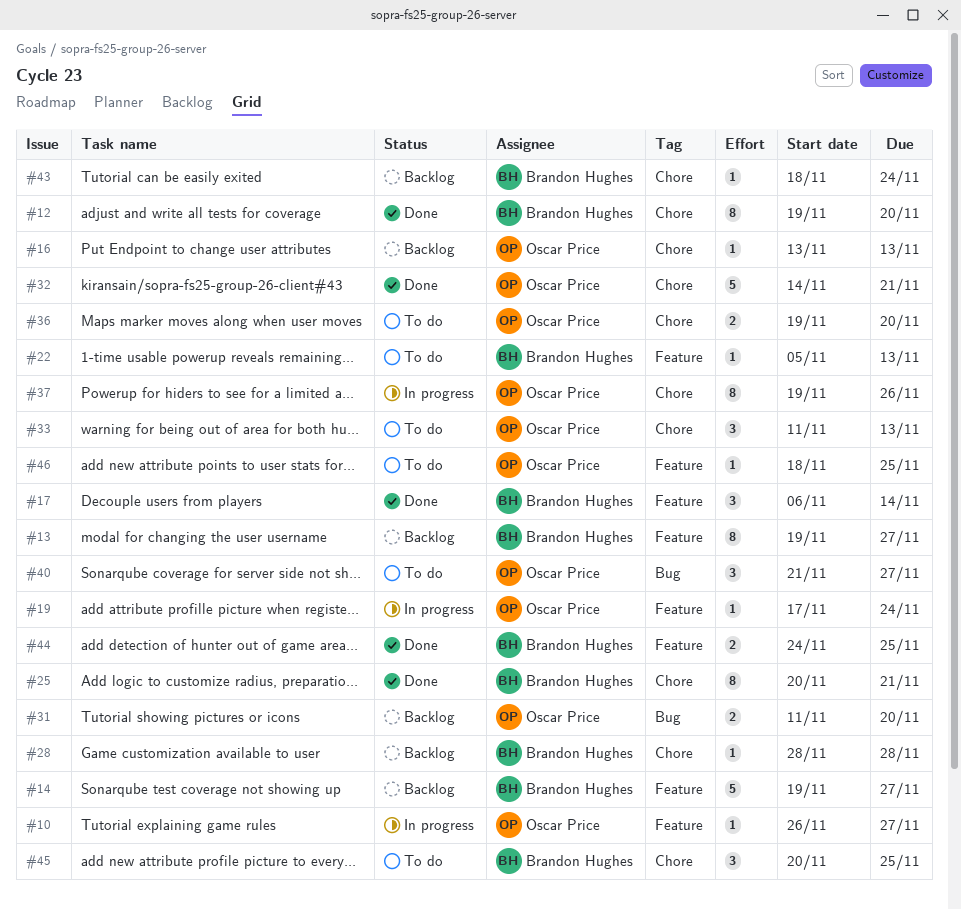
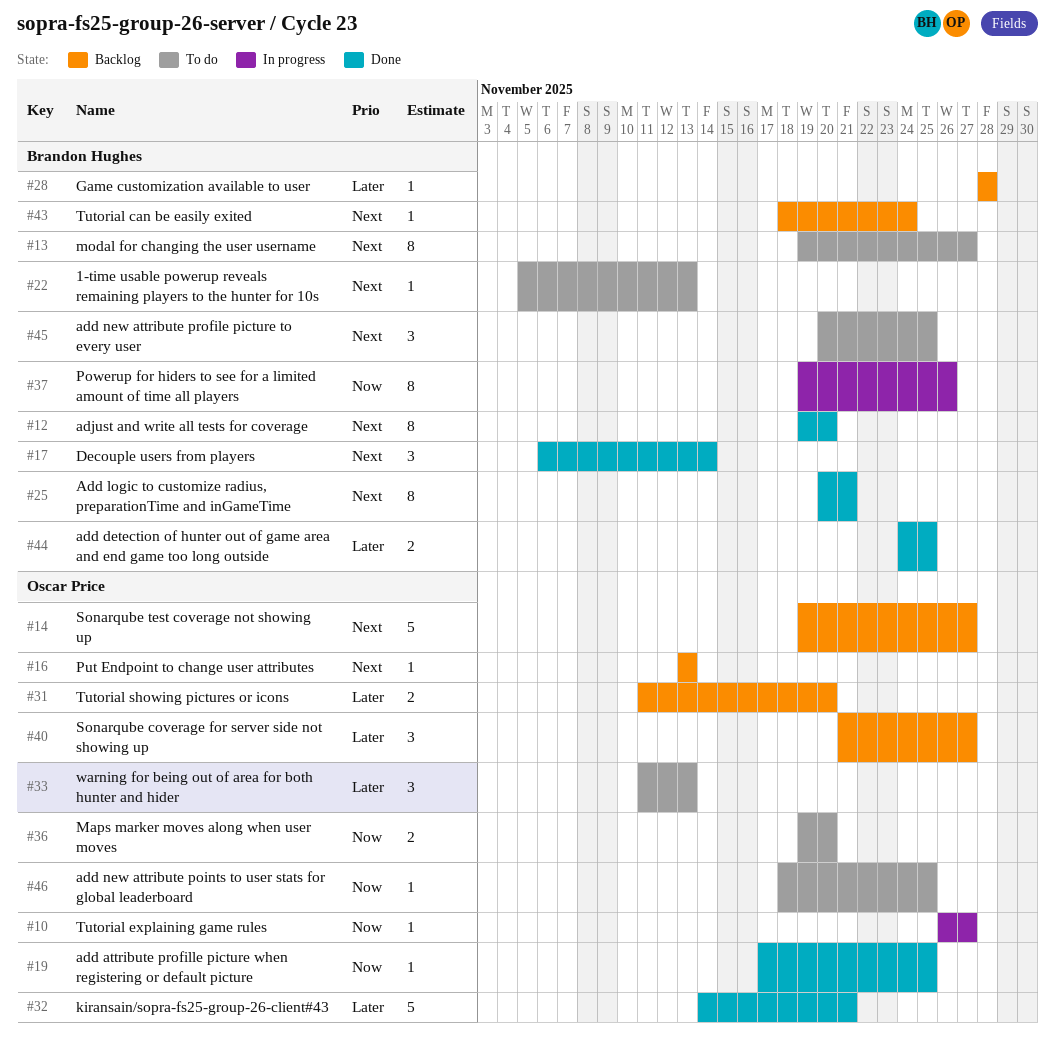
#13, status: Backlog -> To do
#14, owner: Brandon Hughes -> Oscar Price
#19, status: In progress -> Done
#19, due: Nov 24 -> Nov 25
#37, owner: Oscar Price -> Brandon Hughes
#40, status: To do -> Backlog

